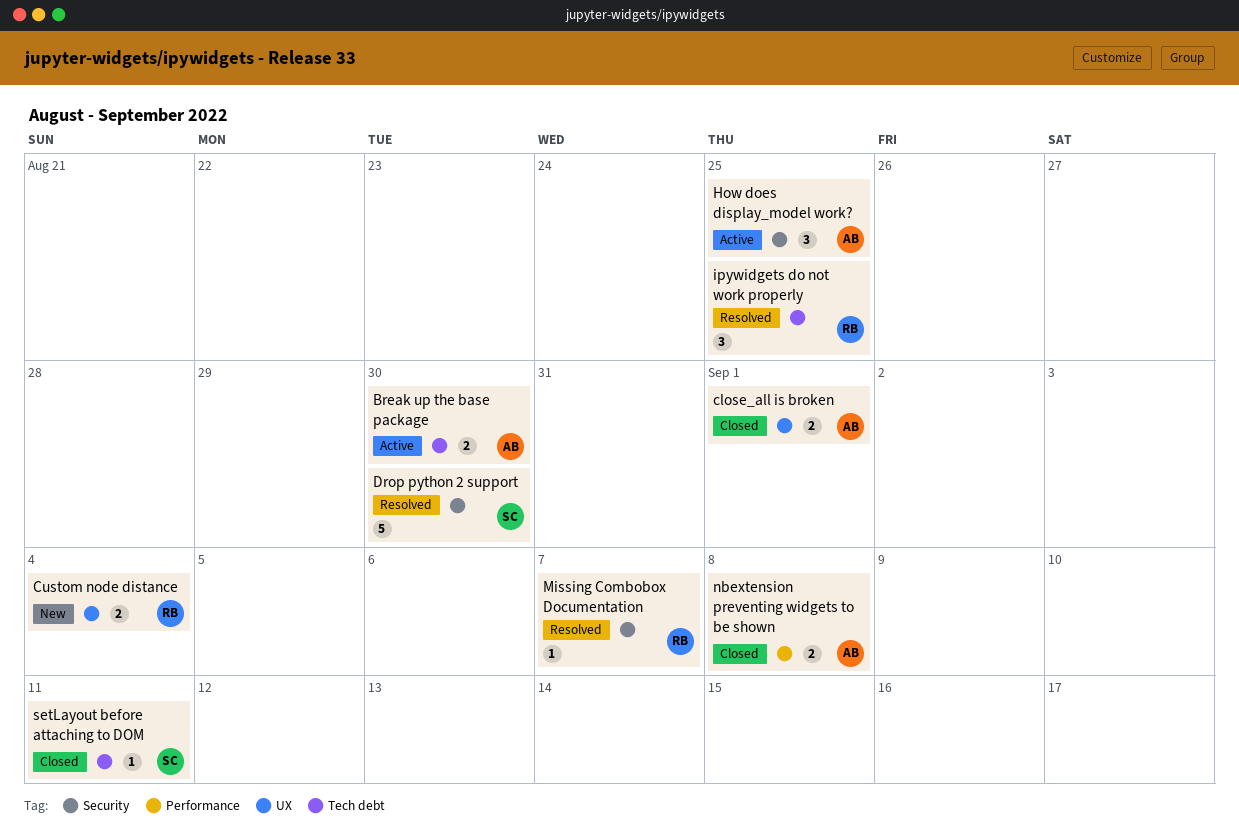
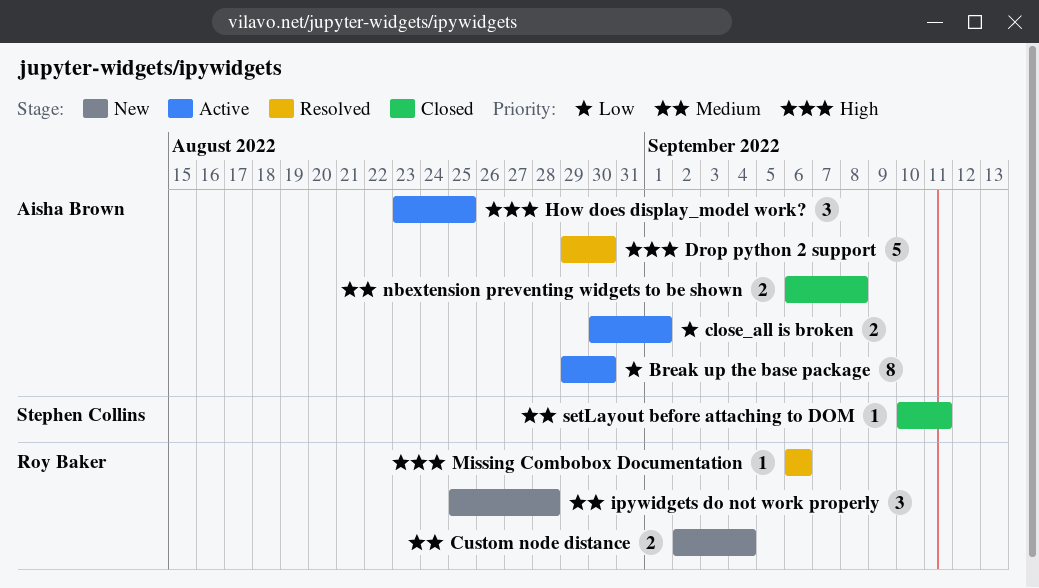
Break up the base package, estimate: 2 -> 8
close_all is broken, status: Closed -> Active
Drop python 2 support, owner: Stephen Collins -> Aisha Brown
ipywidgets do not work properly, status: Resolved -> New
ipywidgets do not work properly, due: Aug 25 -> Aug 28
Missing Combobox Documentation, due: Sep 7 -> Sep 6

